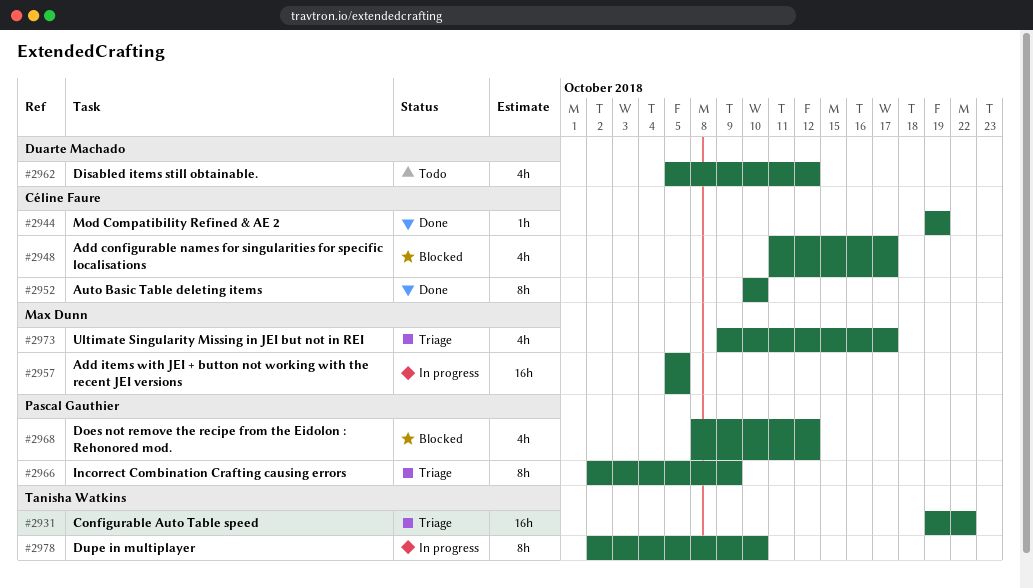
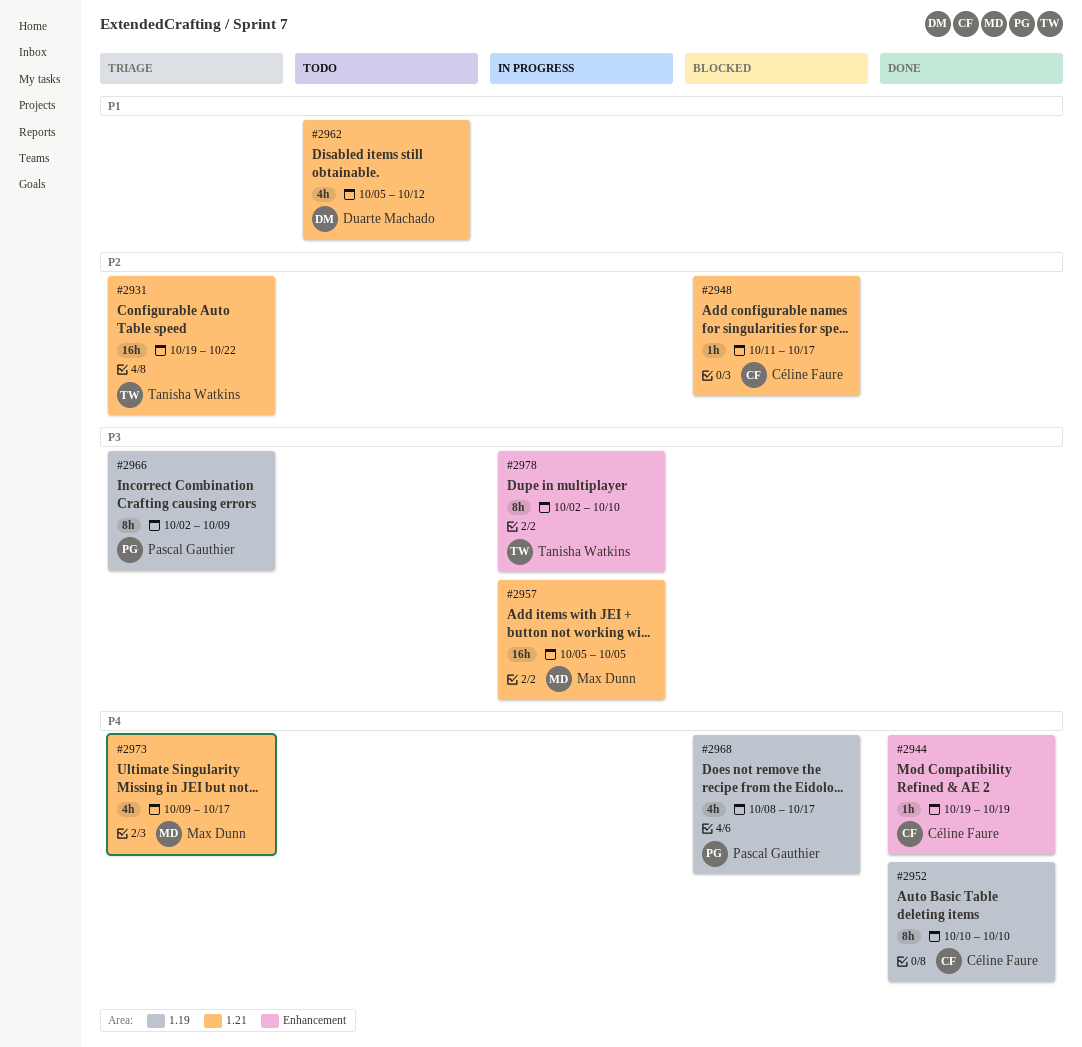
#2948, estimate: 4h -> 1h
#2968, due: Oct 12 -> Oct 17

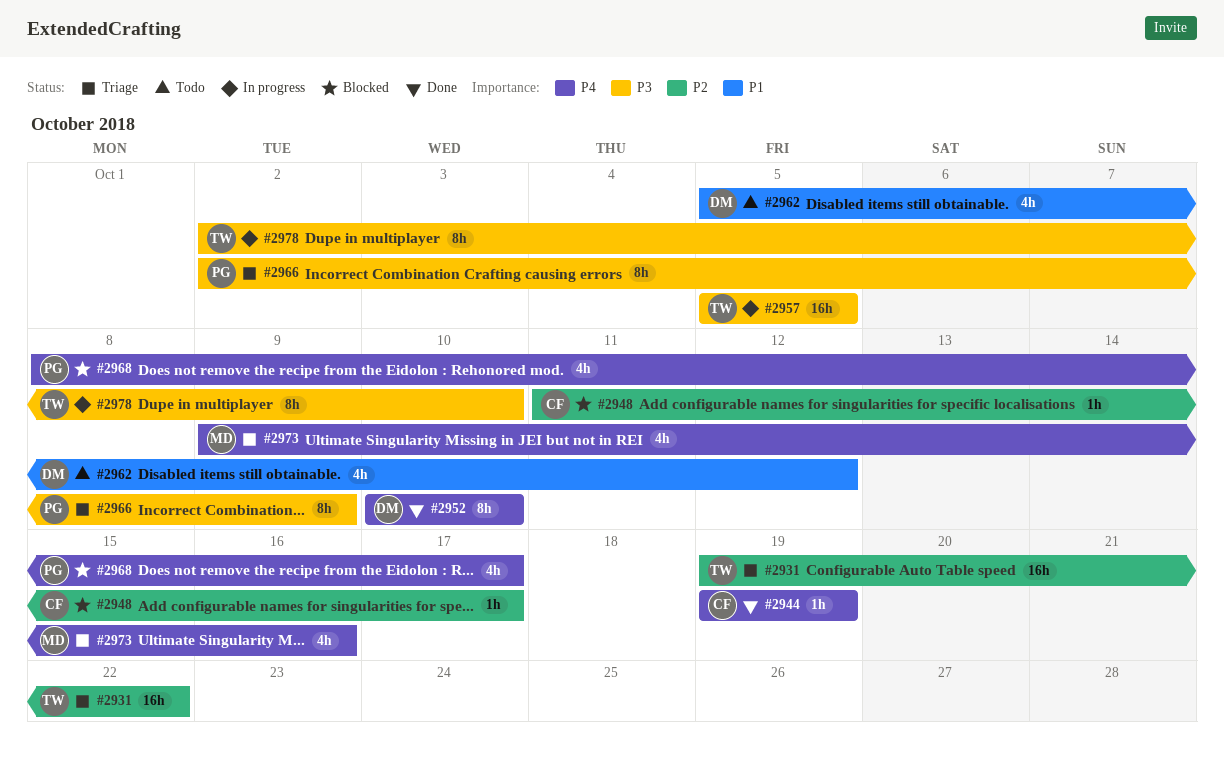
#2952, owner: Céline Faure -> Duarte Machado
#2957, owner: Max Dunn -> Tanisha Watkins
#2973, due: Oct 17 -> Oct 16

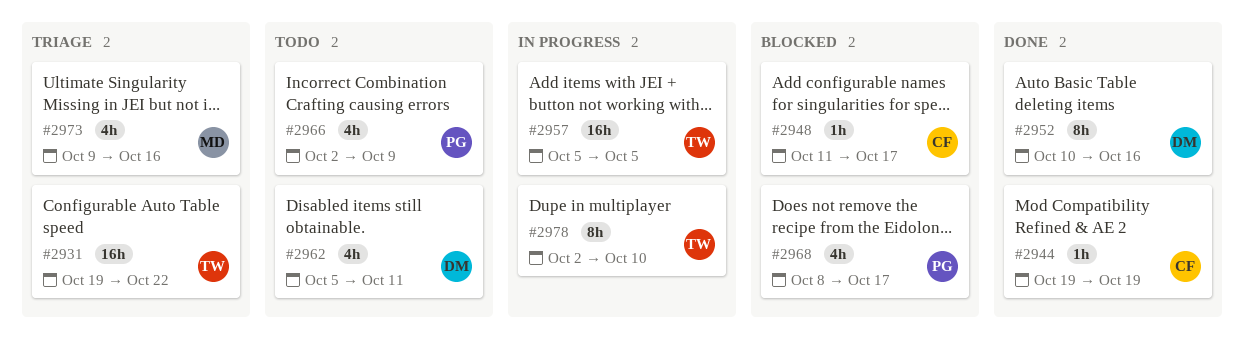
#2952, due: Oct 10 -> Oct 16
#2962, due: Oct 12 -> Oct 11
#2966, status: Triage -> Todo
#2966, estimate: 8h -> 4h

